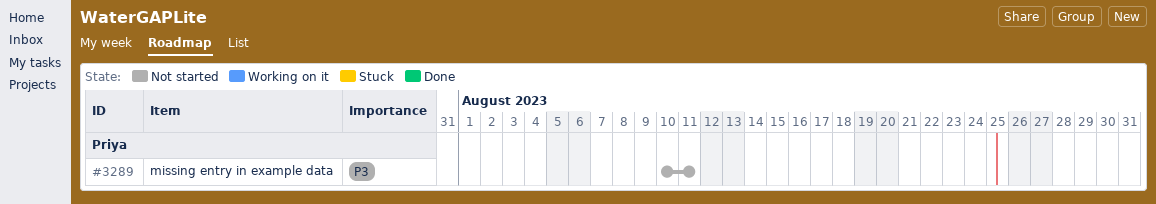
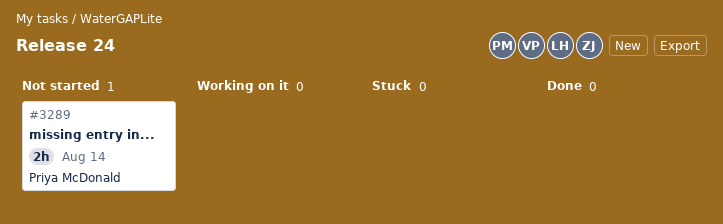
#3289, due: Aug 11 -> Aug 14

